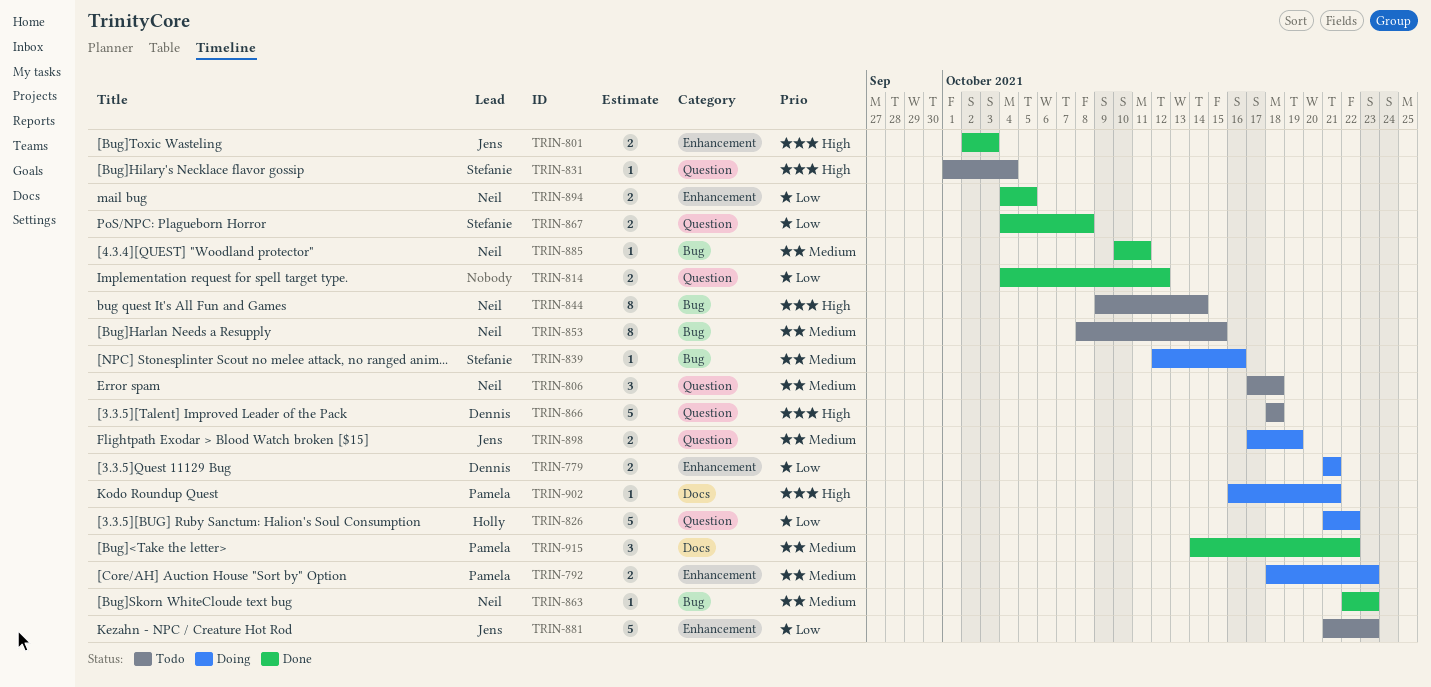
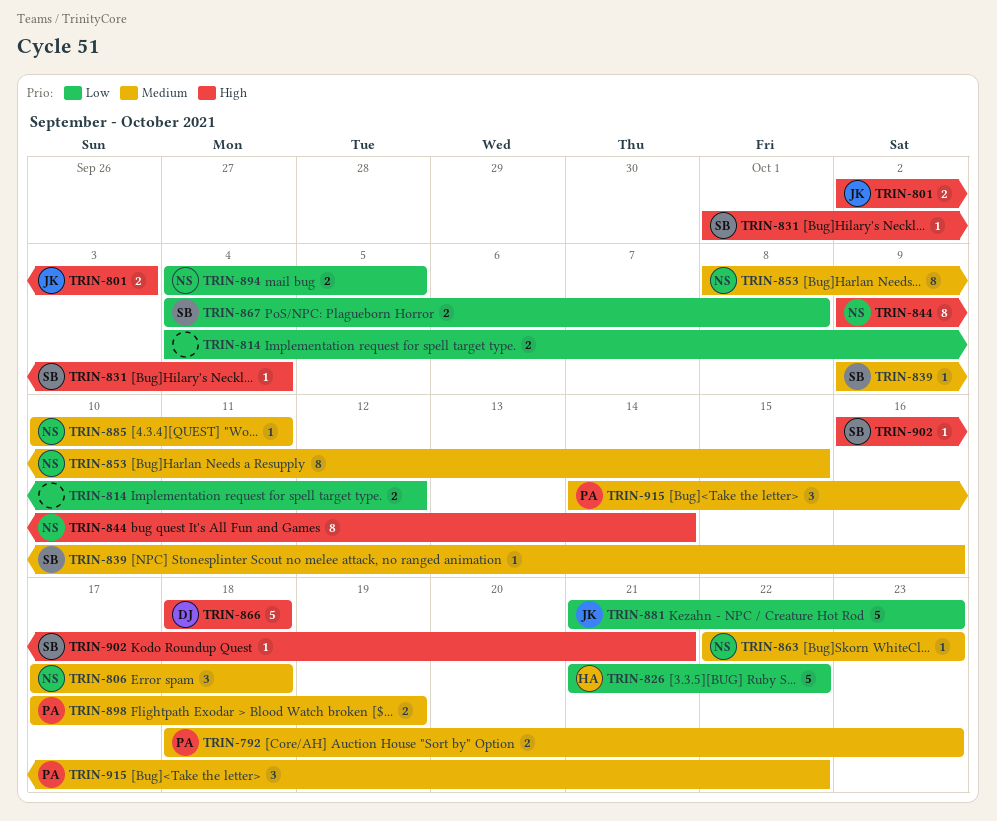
TRIN-779: present -> none
TRIN-839, start: Oct 12 -> Oct 9
TRIN-898, owner: Jens -> Pamela
TRIN-902, owner: Pamela -> Stefanie

